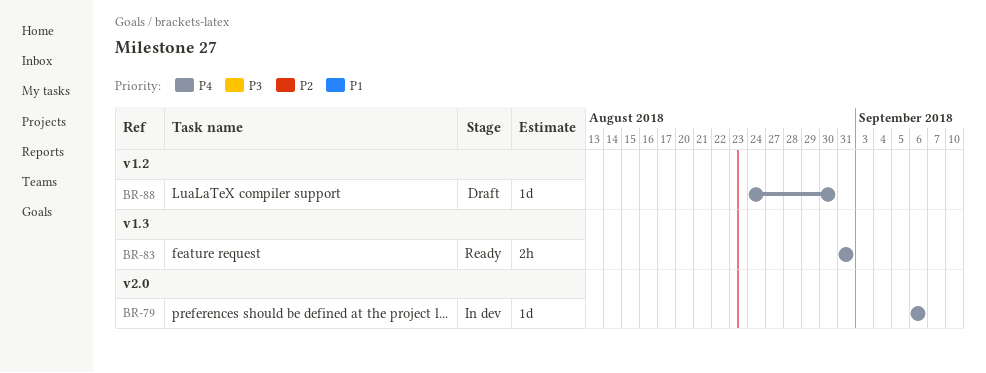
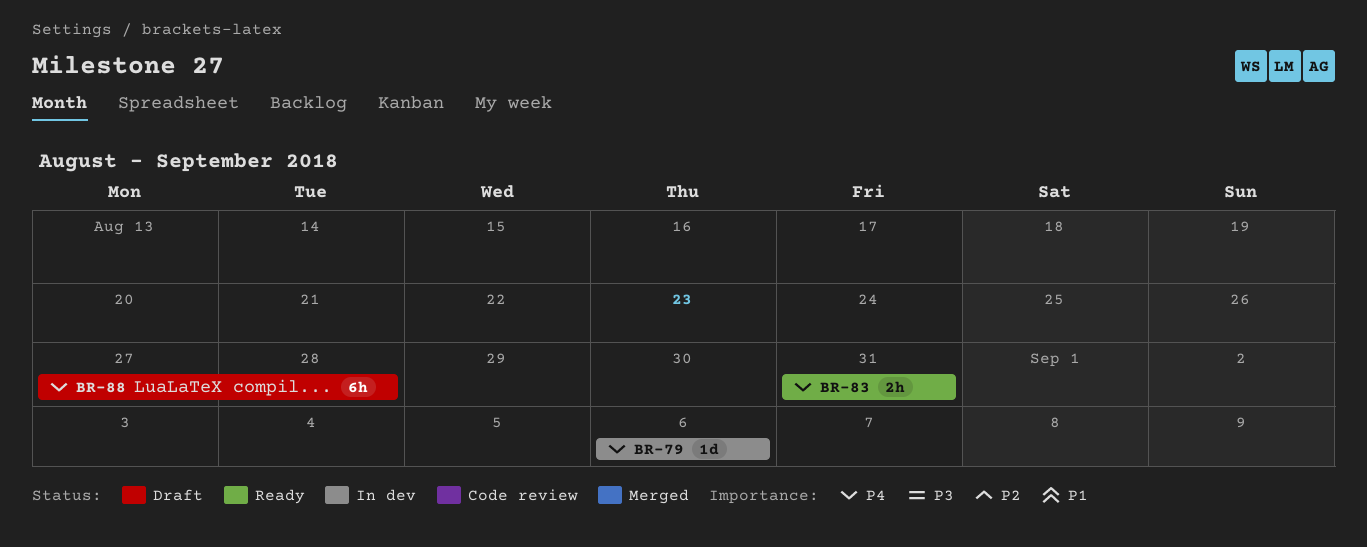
BR-88, estimate: 1d -> 6h
BR-88, start: Aug 24 -> Aug 27
BR-88, due: Aug 30 -> Aug 28

